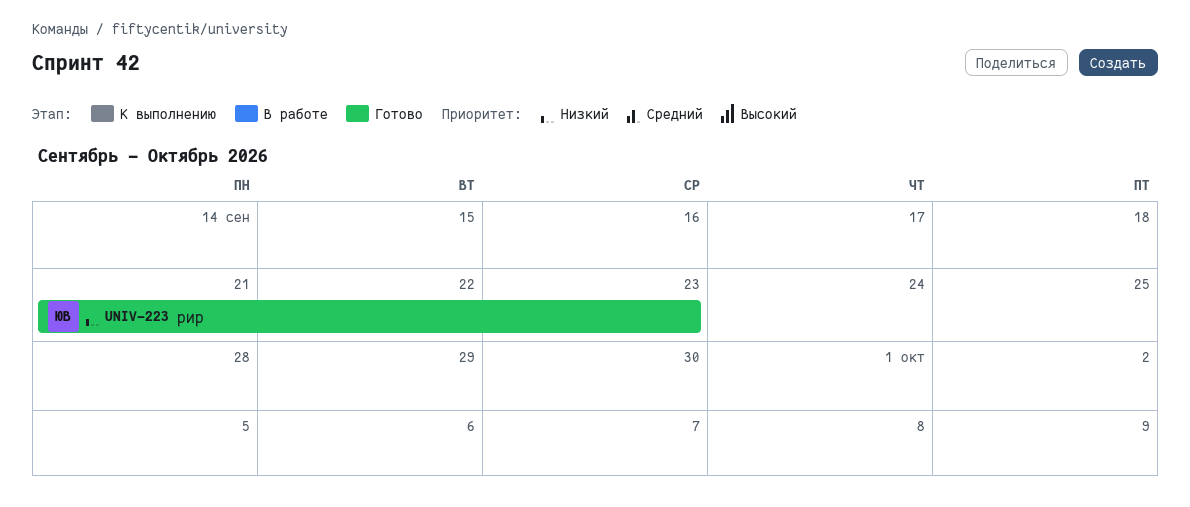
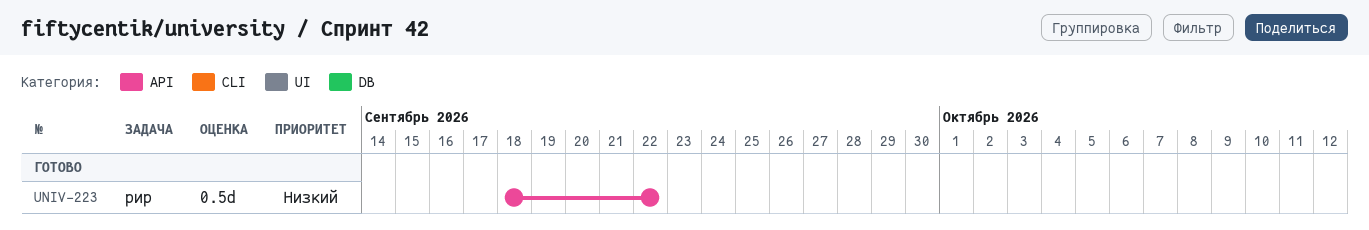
UNIV-223, start: Sep 21 -> Sep 18
UNIV-223, due: Sep 23 -> Sep 22

